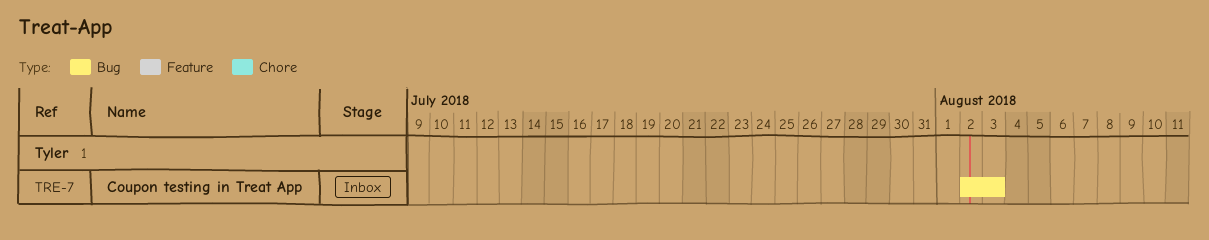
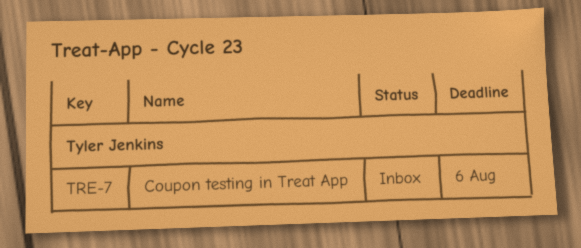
TRE-7, due: Aug 3 -> Aug 6

